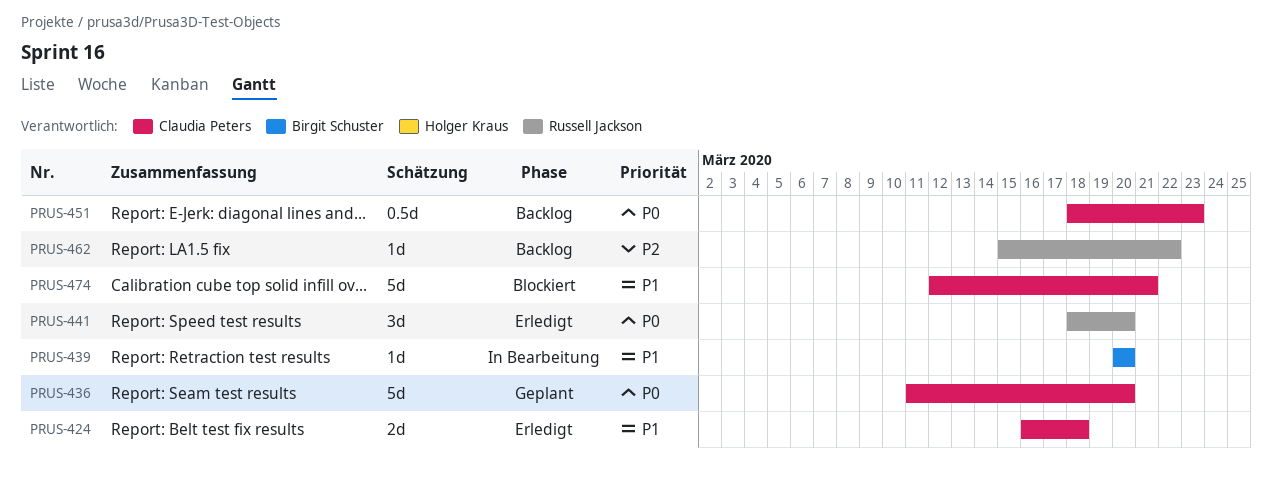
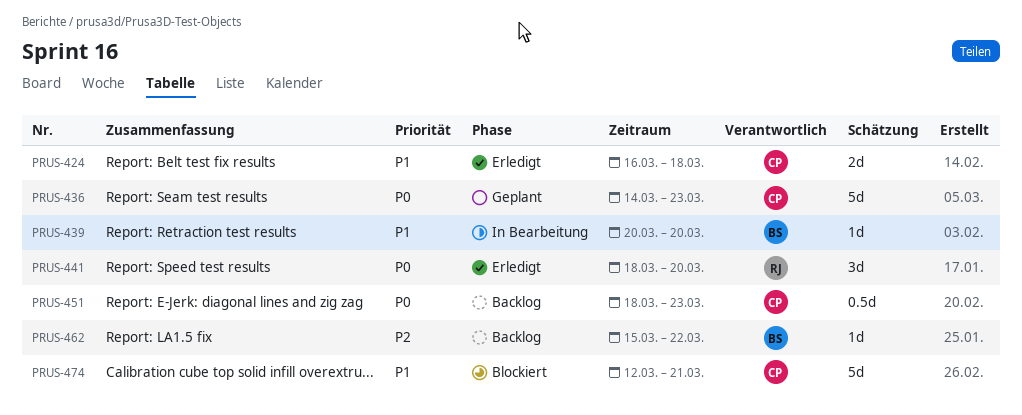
PRUS-436, start: Mar 11 -> Mar 14
PRUS-436, due: Mar 20 -> Mar 23
PRUS-462, owner: Russell Jackson -> Birgit Schuster

